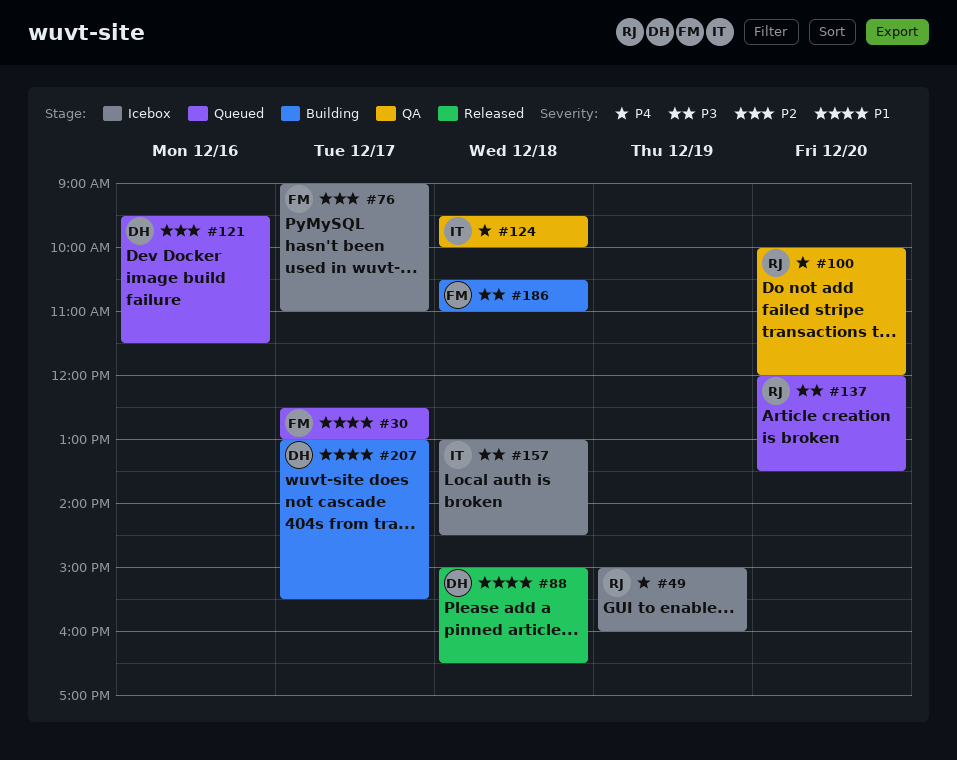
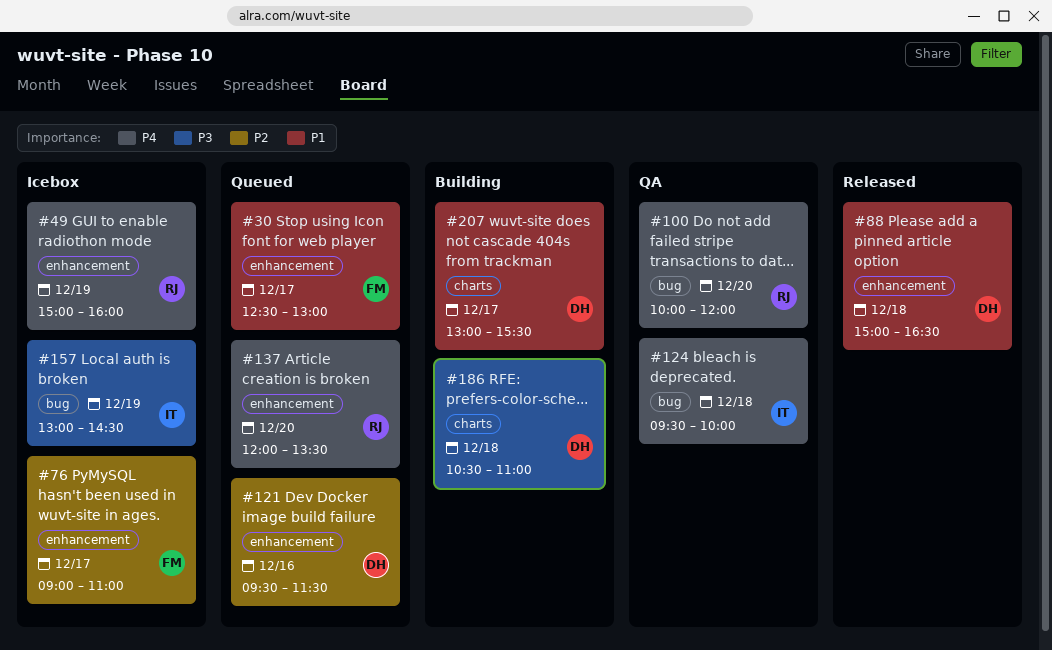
#137, priority: P3 -> P4
#157, day: Dec 18 -> Dec 19
#186, owner: FM -> DH

